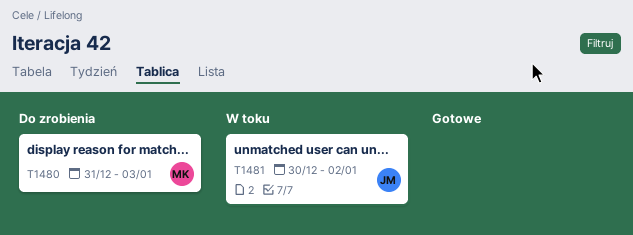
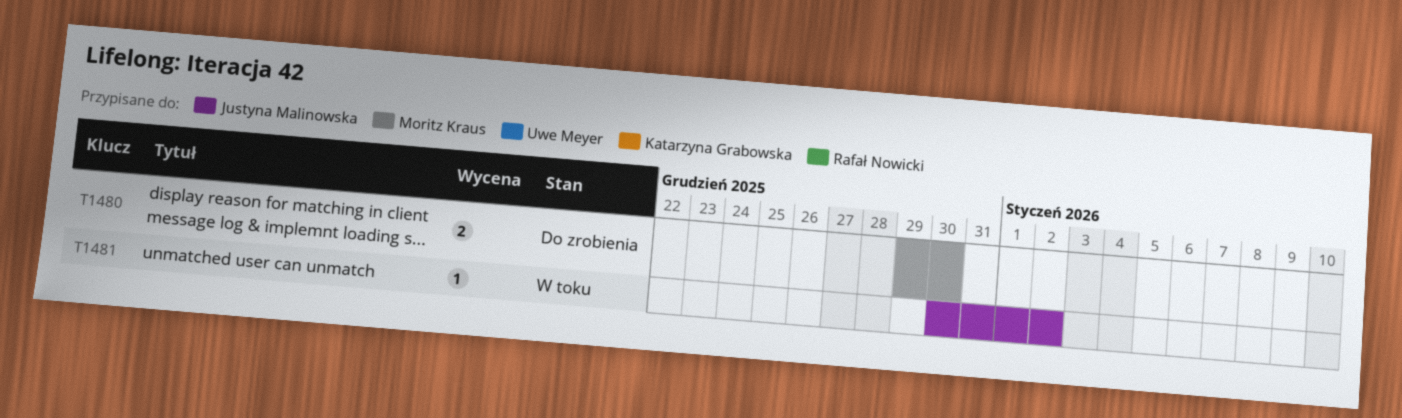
T1480, start: Dec 31 -> Dec 29
T1480, due: Jan 3 -> Dec 30

